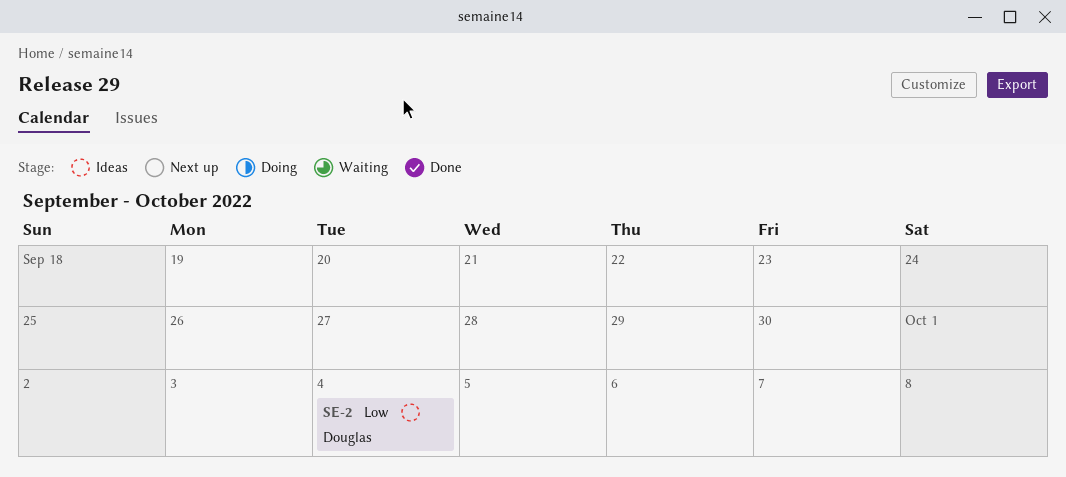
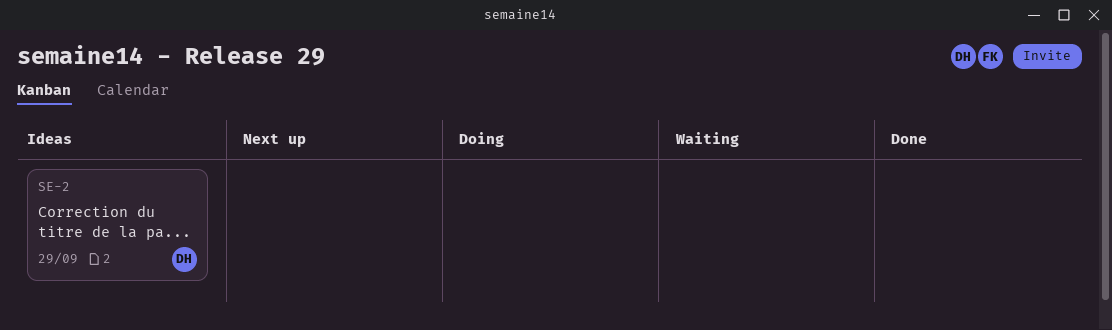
SE-2, due: Oct 4 -> Sep 29

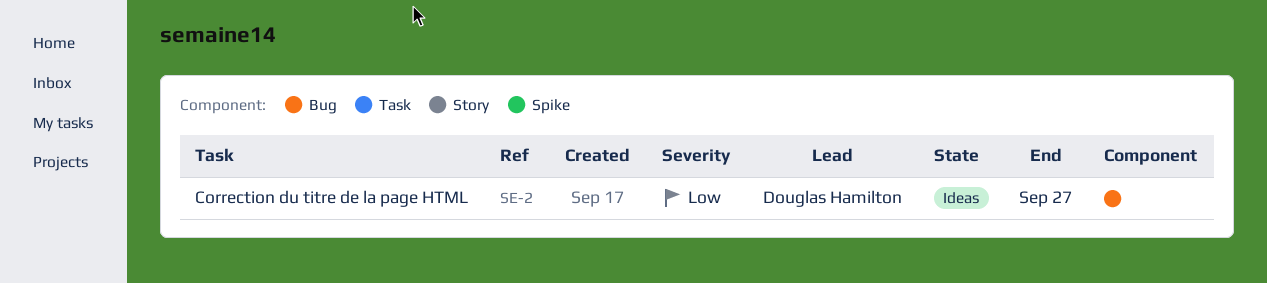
SE-2, due: Sep 29 -> Sep 27

